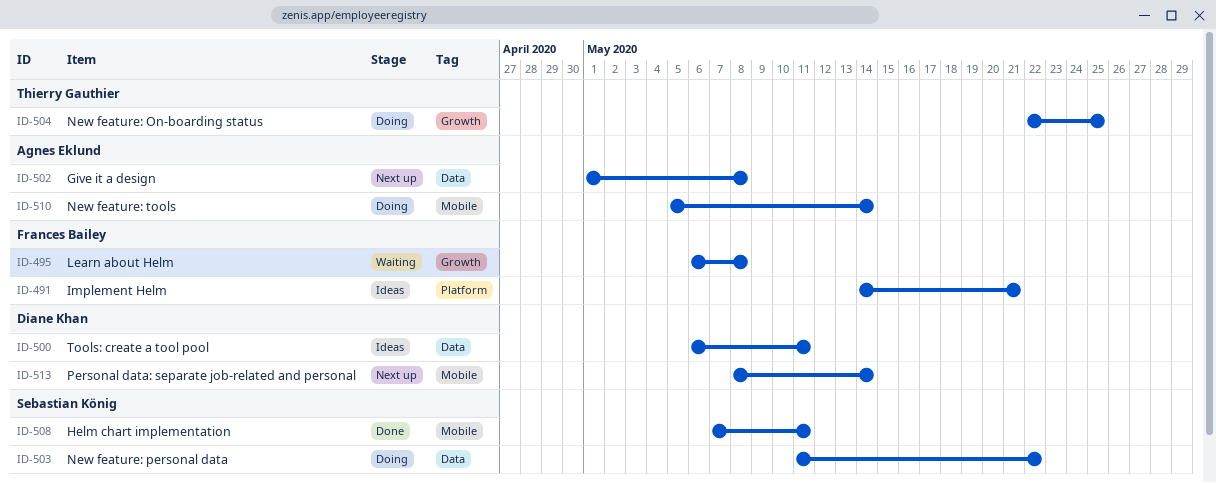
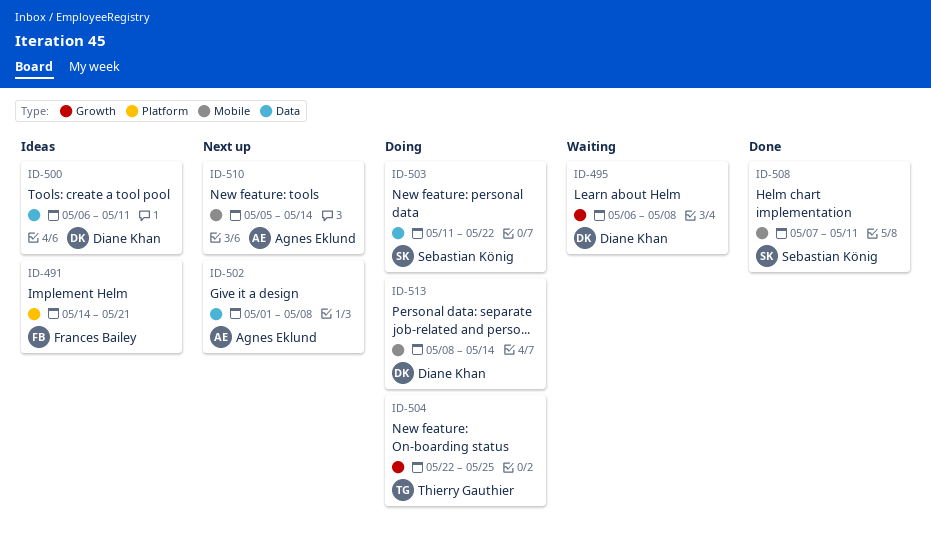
ID-495, owner: Frances Bailey -> Diane Khan
ID-510, status: Doing -> Next up
ID-513, status: Next up -> Doing

